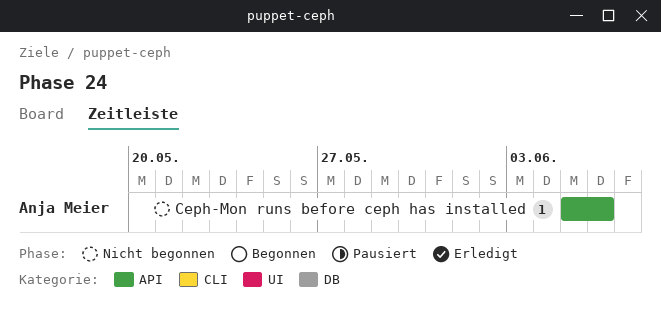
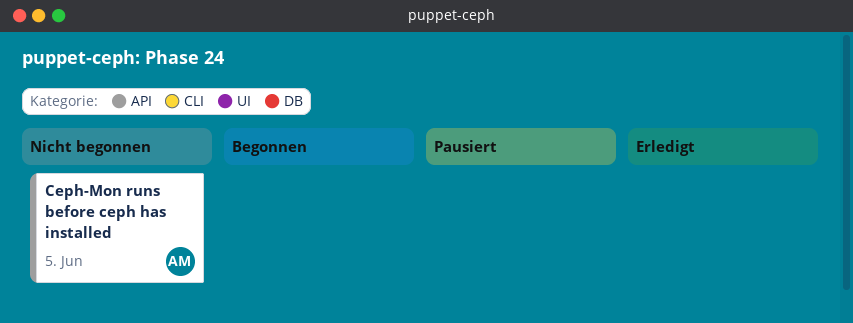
Ceph-Mon runs before ceph has installed, due: Jun 6 -> Jun 5

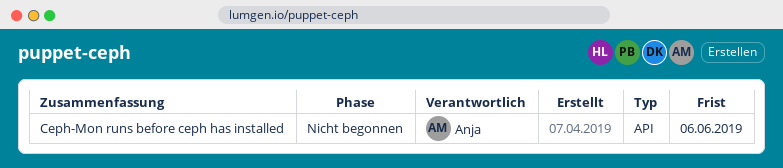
Ceph-Mon runs before ceph has installed, due: Jun 5 -> Jun 6

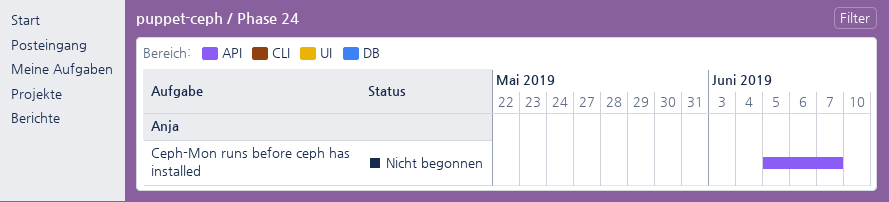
Ceph-Mon runs before ceph has installed, due: Jun 6 -> Jun 7

